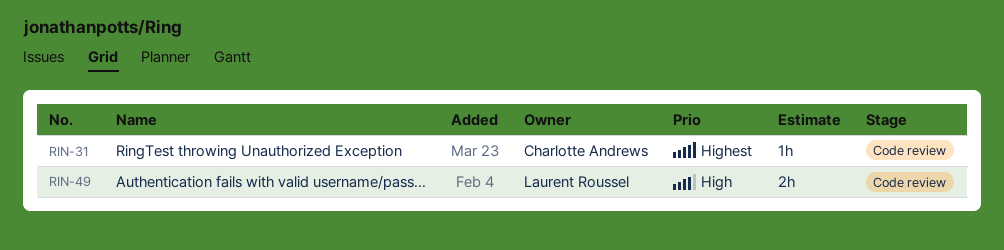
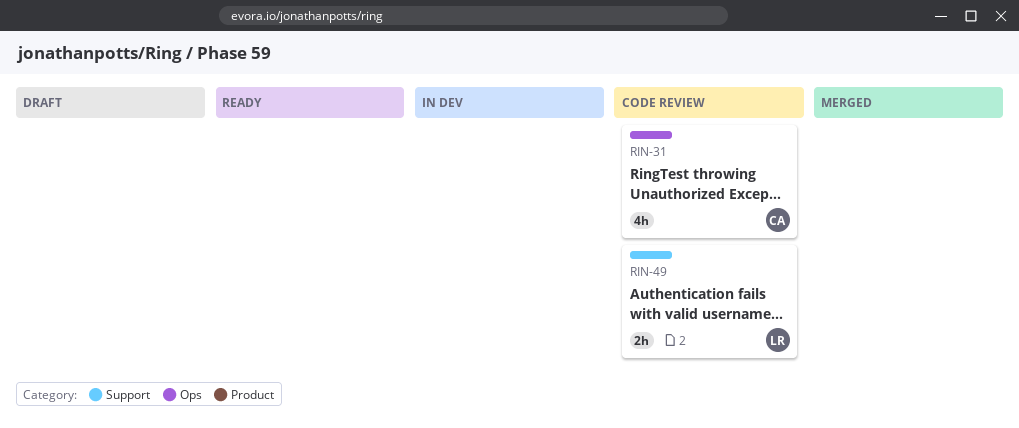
RIN-31, estimate: 1h -> 4h

